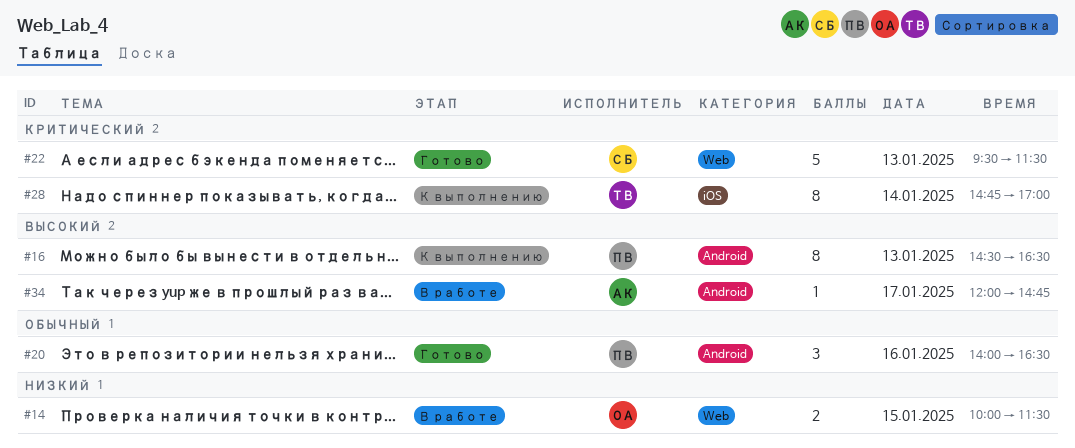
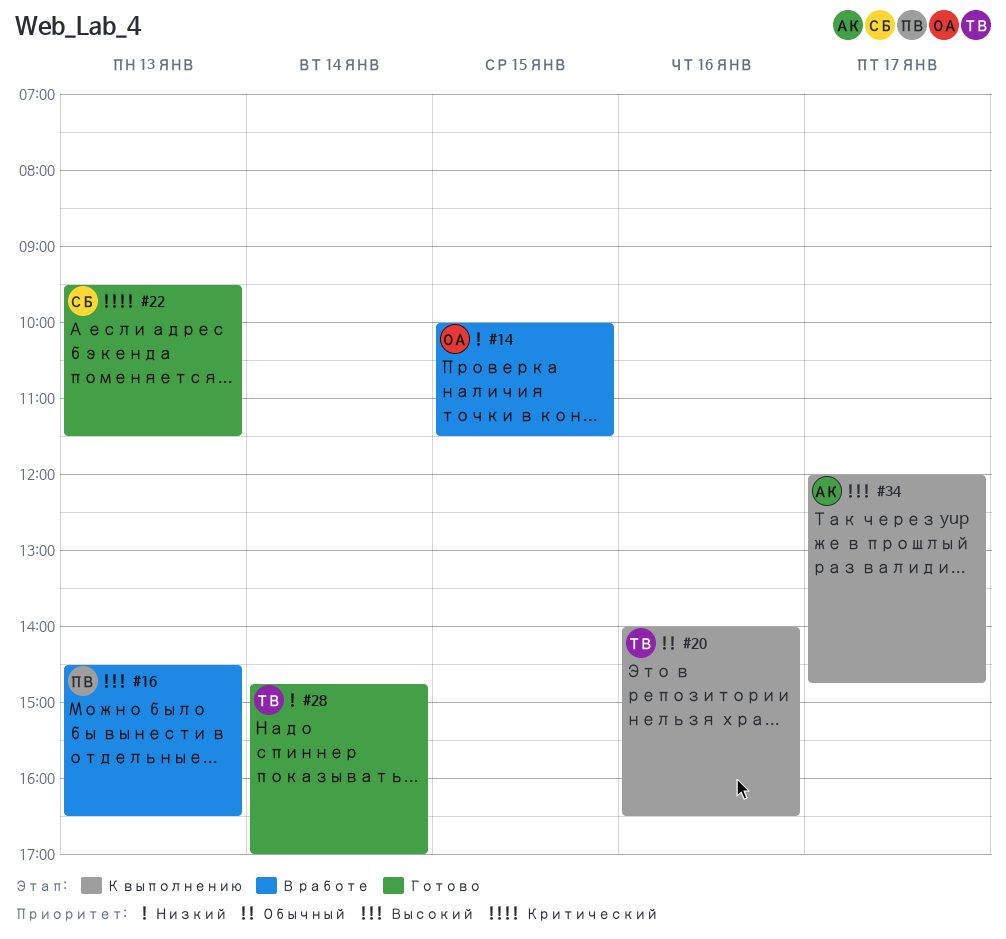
#16, status: К выполнению -> В работе
#20, status: Готово -> К выполнению
#20, owner: ПВ -> ТВ
#28, status: К выполнению -> Готово
#28, priority: Критический -> Низкий
#34, status: В работе -> К выполнению

